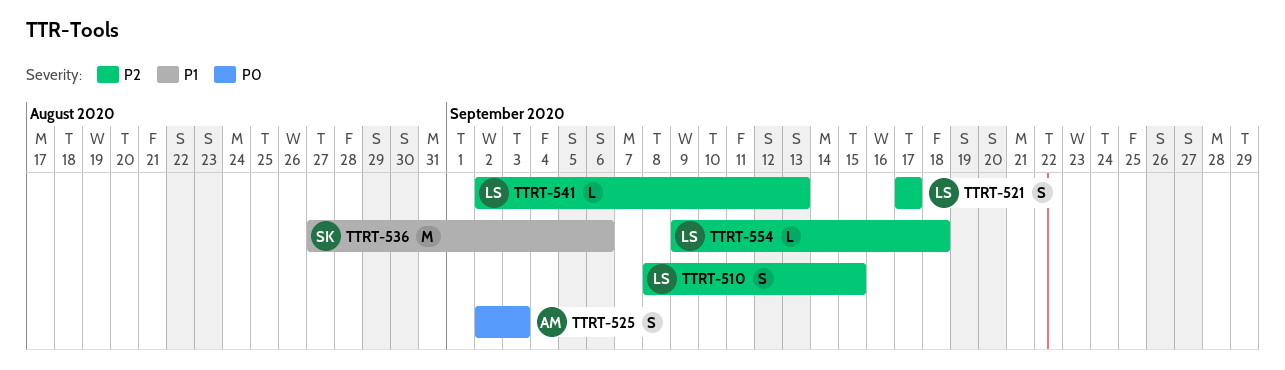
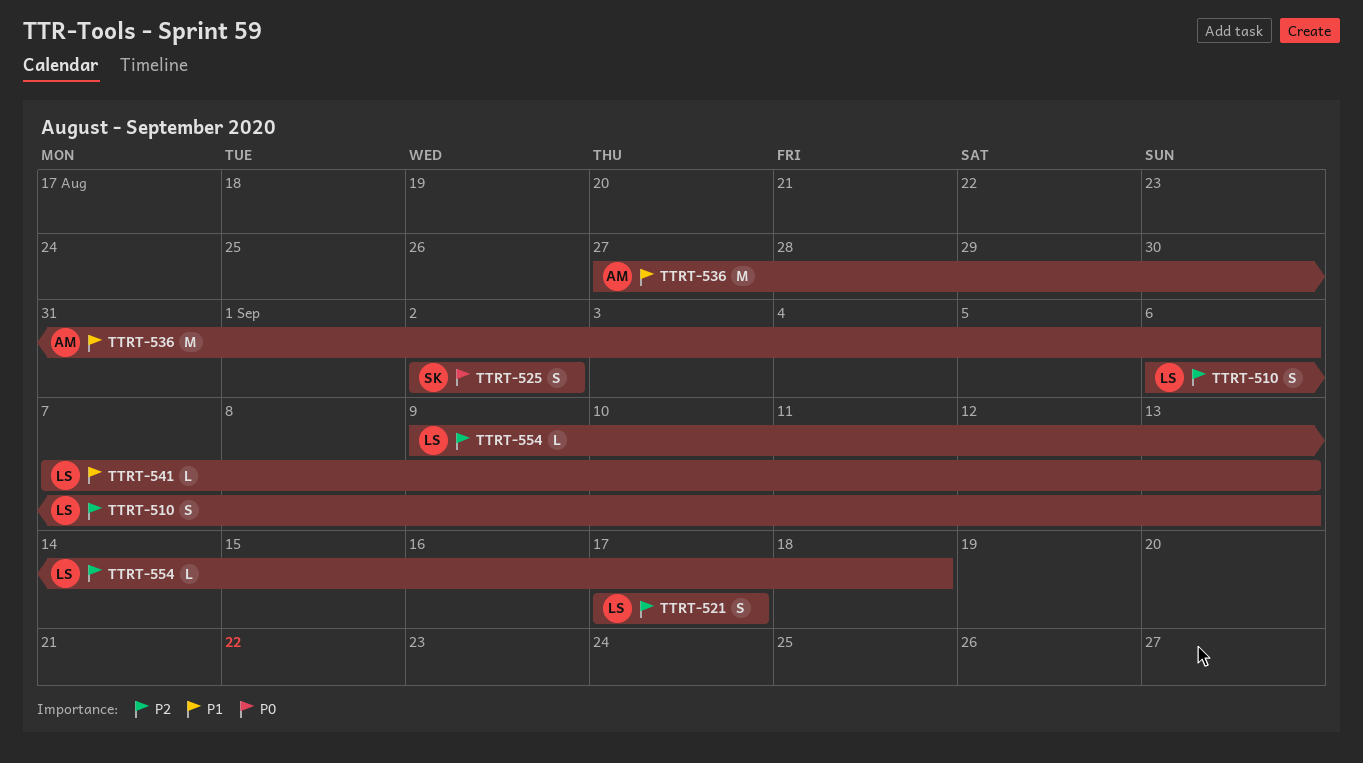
TTRT-510, start: Sep 8 -> Sep 6
TTRT-510, due: Sep 15 -> Sep 13
TTRT-525, owner: AM -> SK
TTRT-525, due: Sep 3 -> Sep 2
TTRT-536, owner: SK -> AM
TTRT-541, priority: P2 -> P1
TTRT-541, start: Sep 2 -> Sep 7

